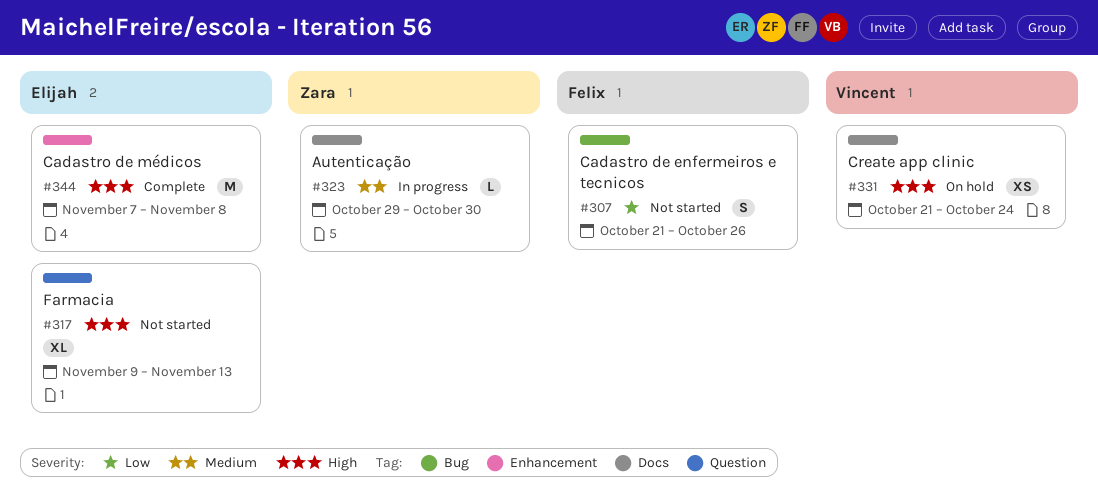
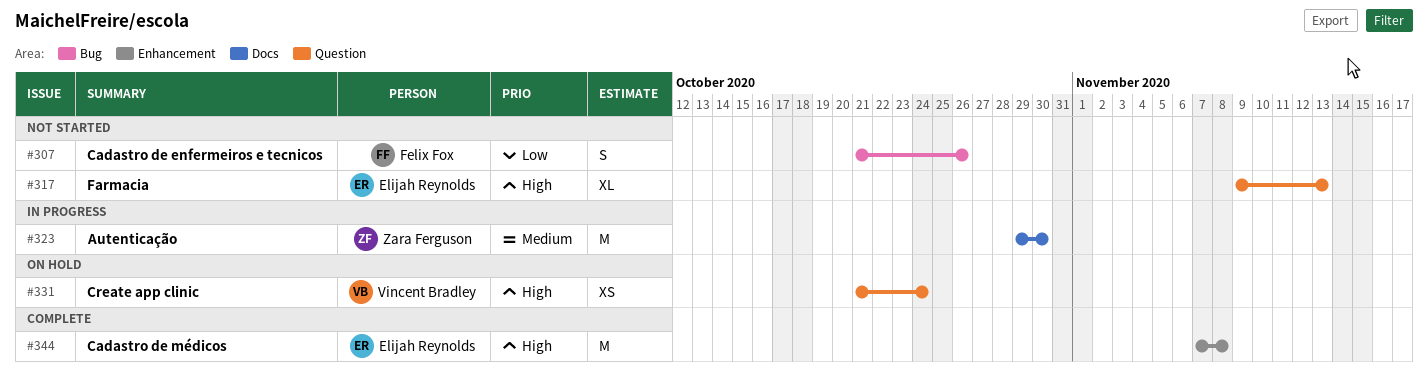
#323, estimate: L -> M
#331, label: Docs -> Question

